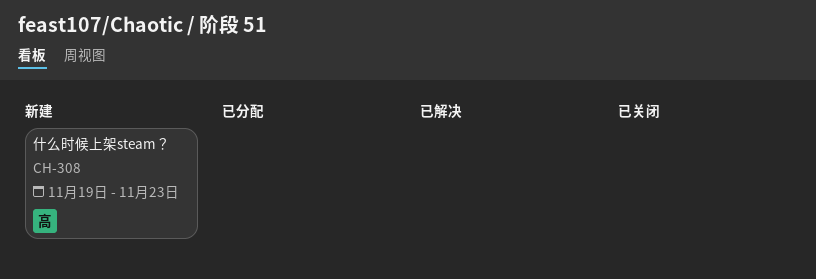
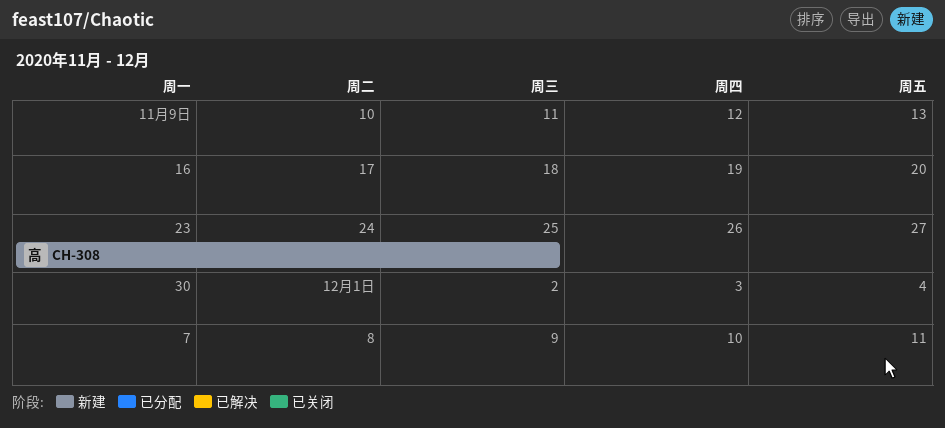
CH-308, start: Nov 19 -> Nov 23
CH-308, due: Nov 23 -> Nov 25

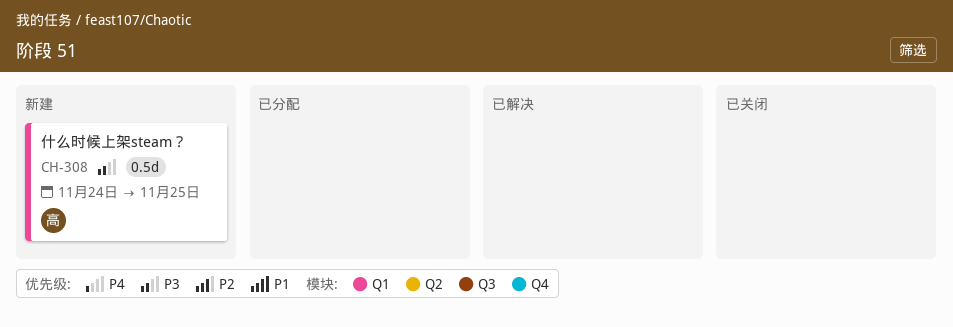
CH-308, start: Nov 23 -> Nov 24

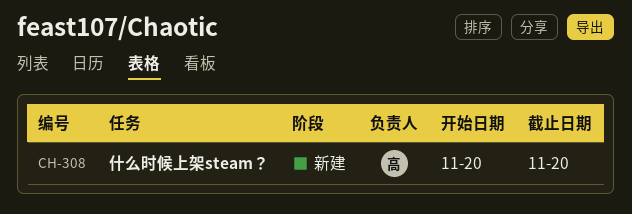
CH-308, start: Nov 24 -> Nov 20
CH-308, due: Nov 25 -> Nov 20

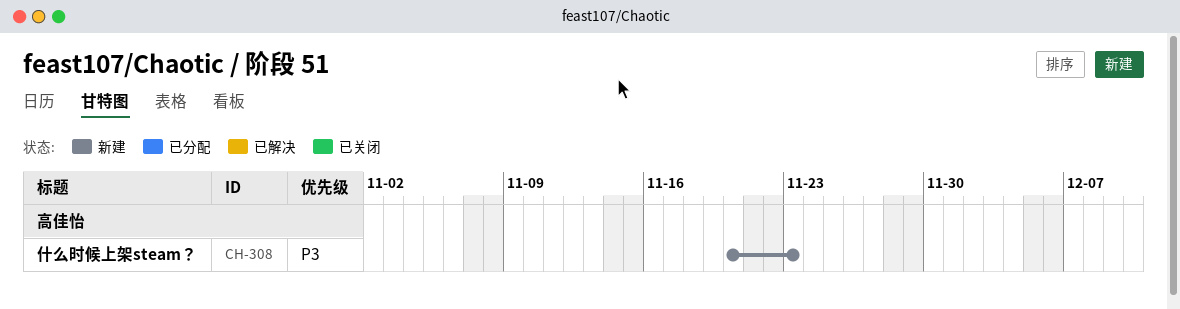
CH-308, due: Nov 20 -> Nov 23

